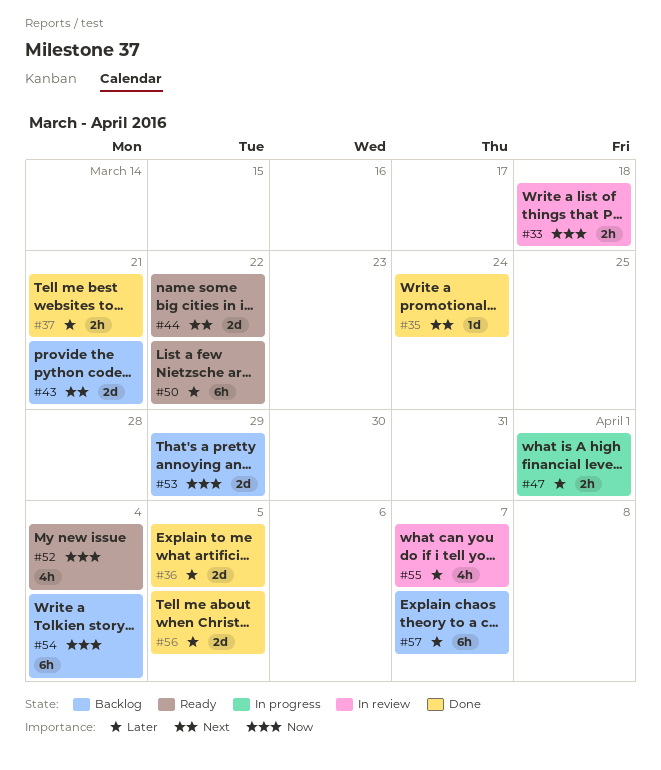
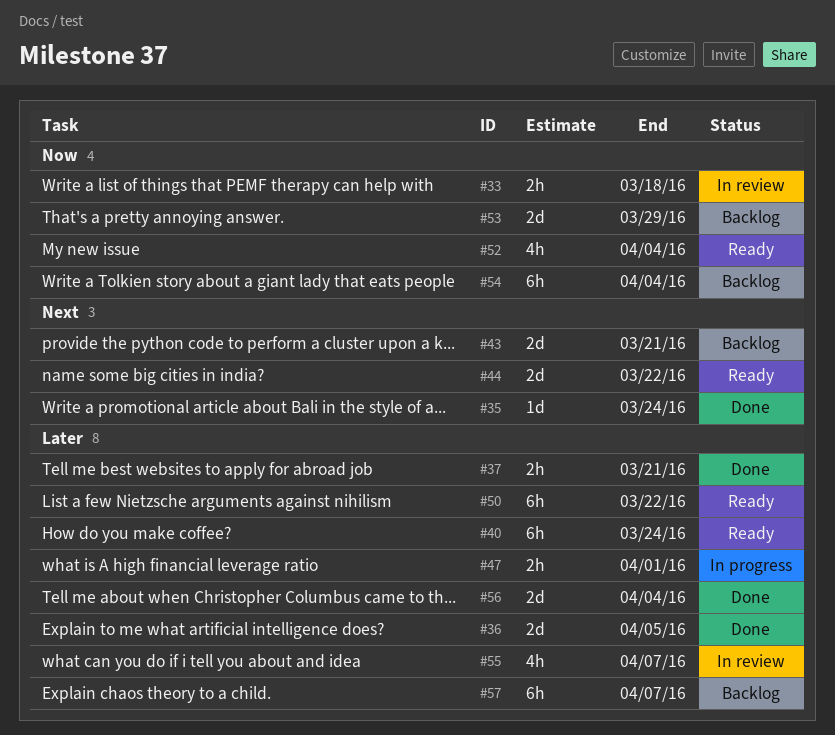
#40: none -> present
#56, due: Apr 5 -> Apr 4

